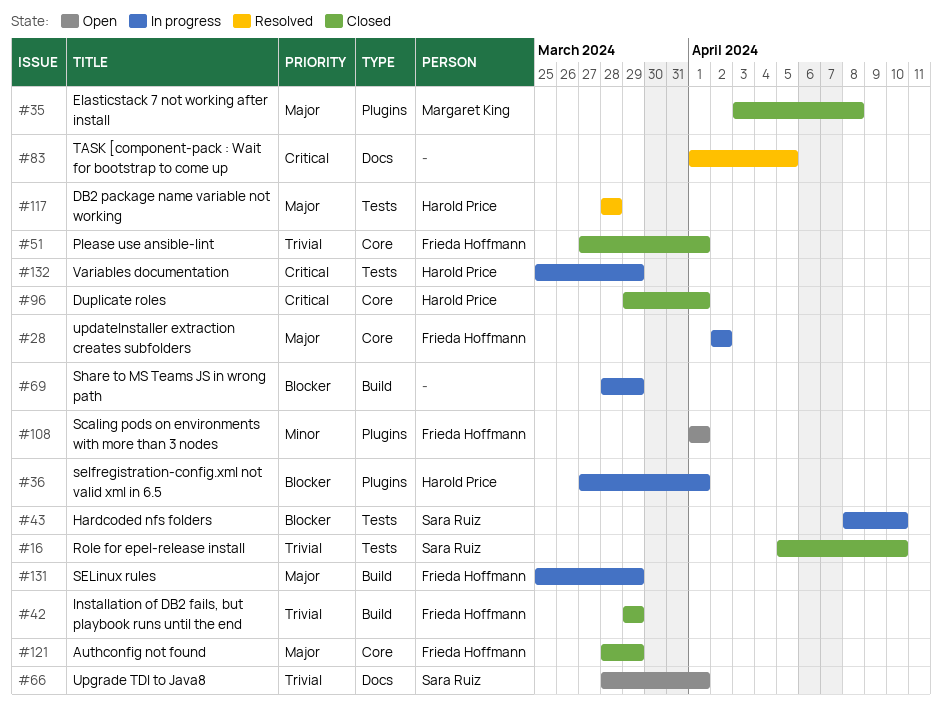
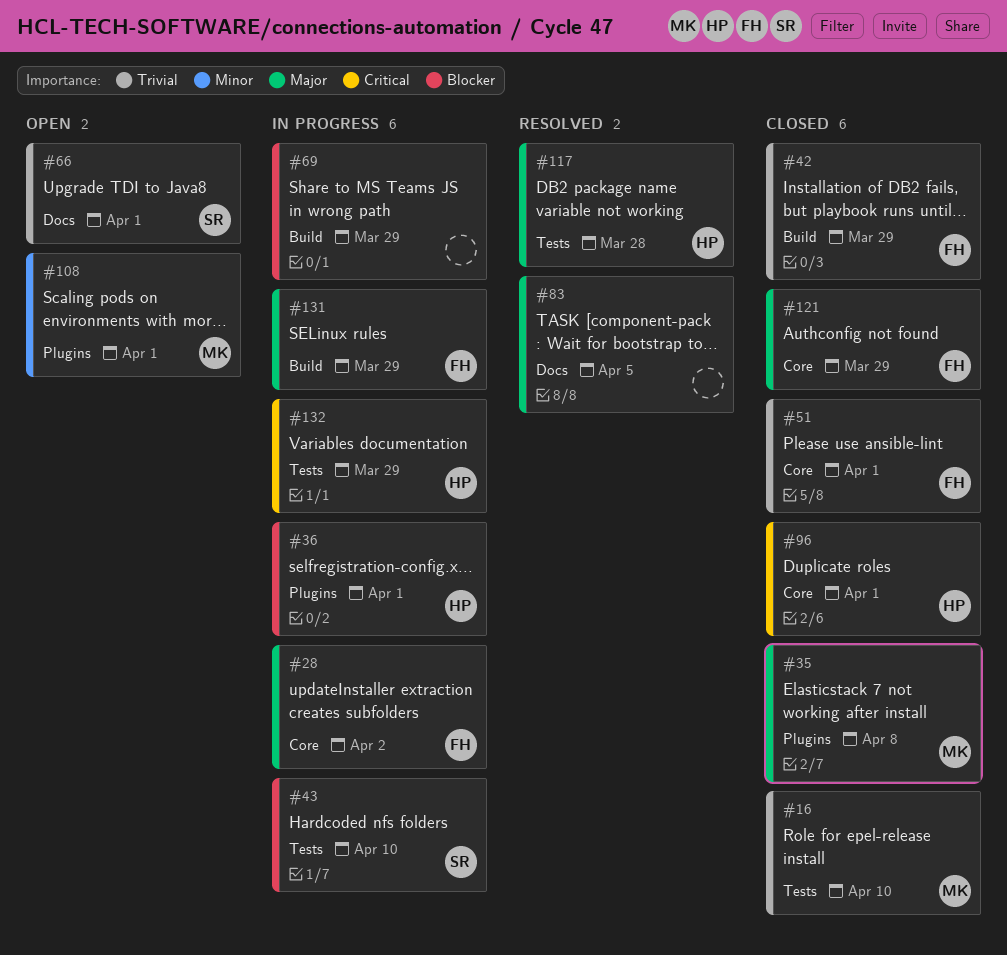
#16, owner: Sara Ruiz -> Margaret King
#83, priority: Critical -> Major
#108, owner: Frieda Hoffmann -> Margaret King

